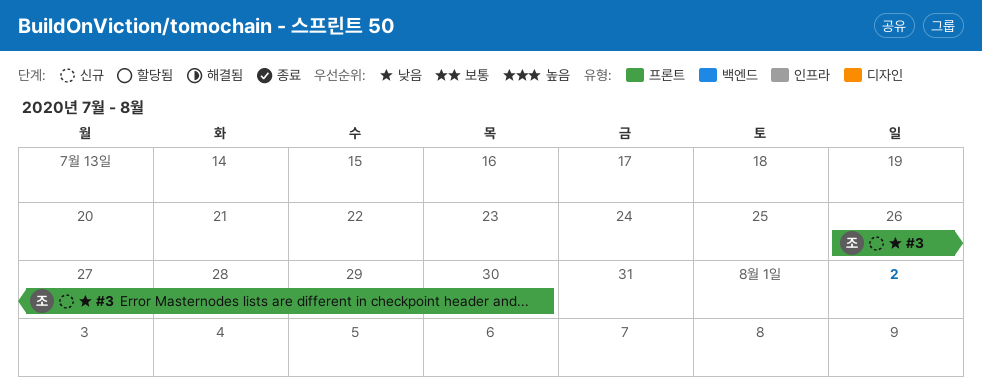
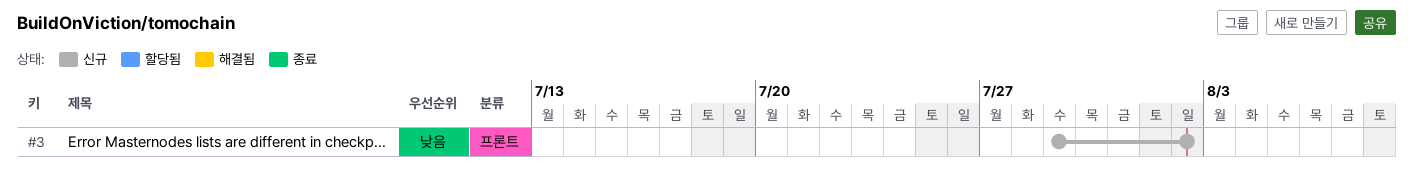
#3, start: Jul 26 -> Jul 29
#3, due: Jul 30 -> Aug 2

